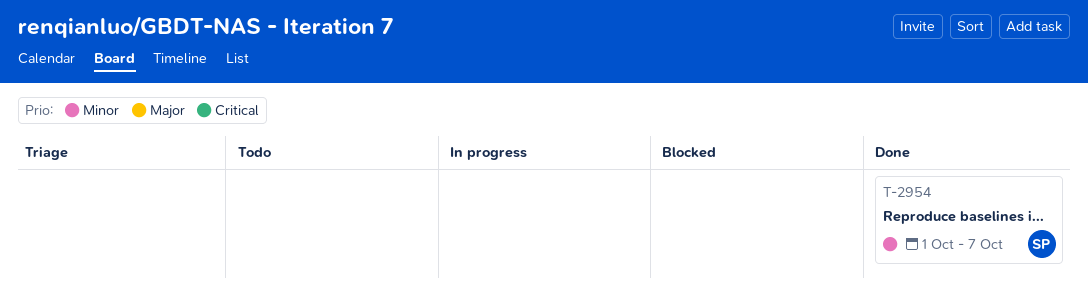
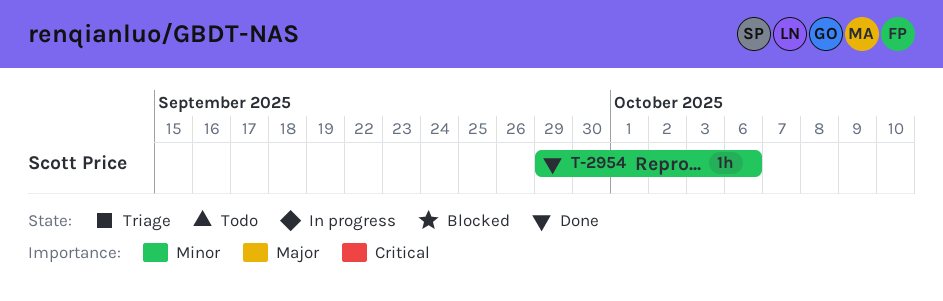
T-2954, start: Oct 1 -> Sep 29
T-2954, due: Oct 7 -> Oct 6

